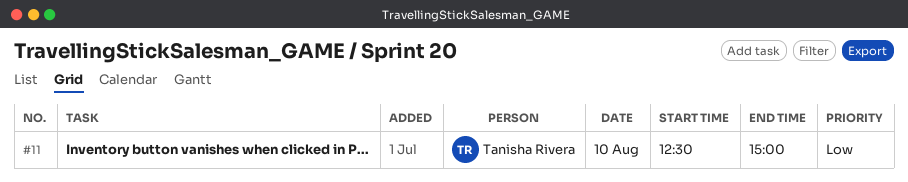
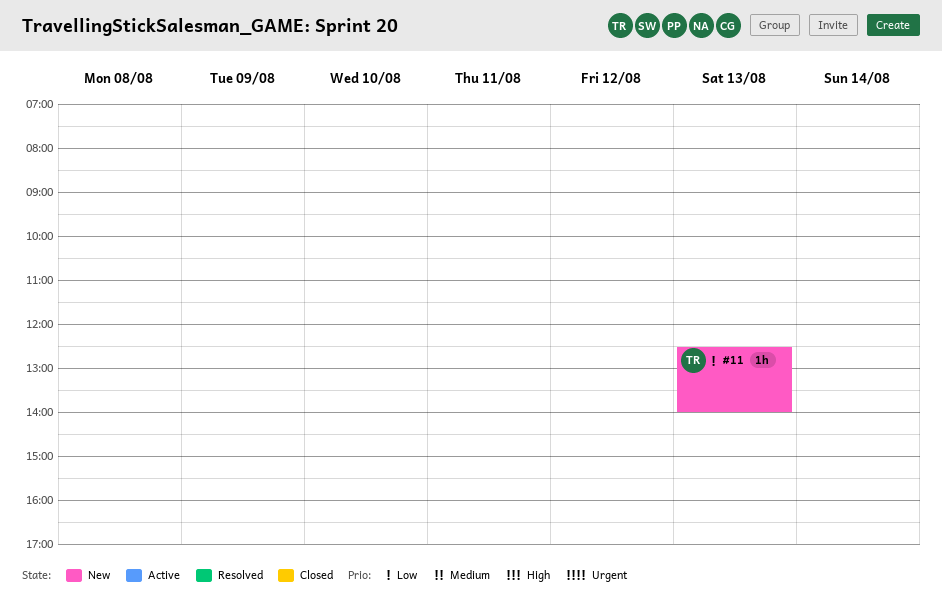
#11, day: Aug 10 -> Aug 13
#11, ends: 15:00 -> 14:00

